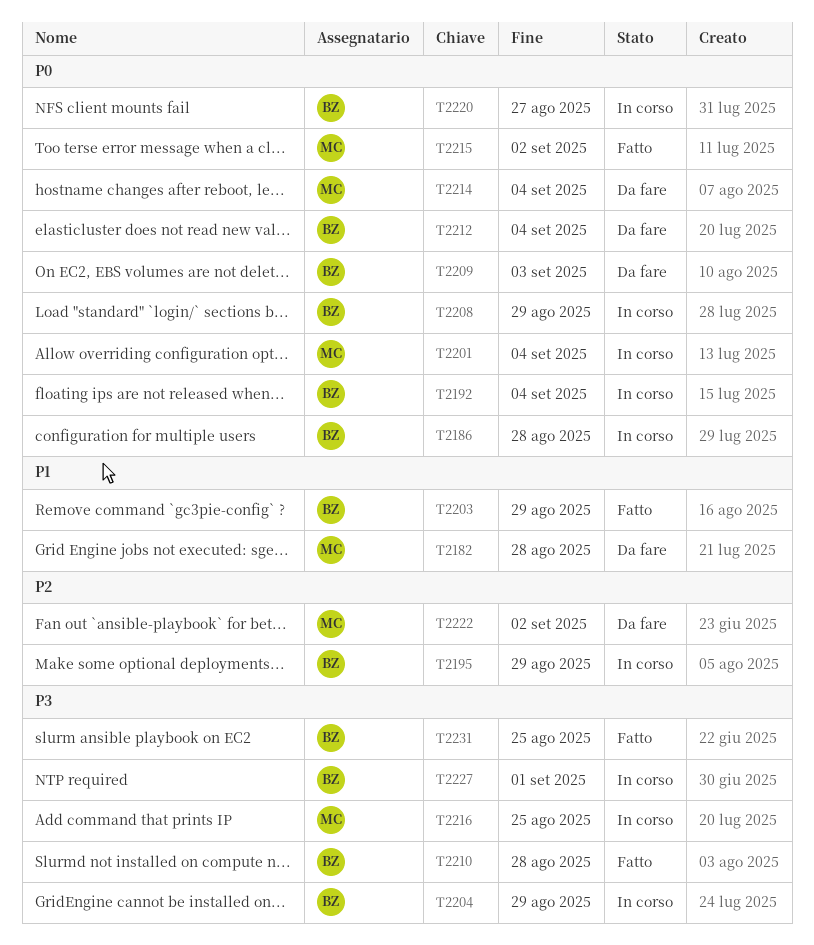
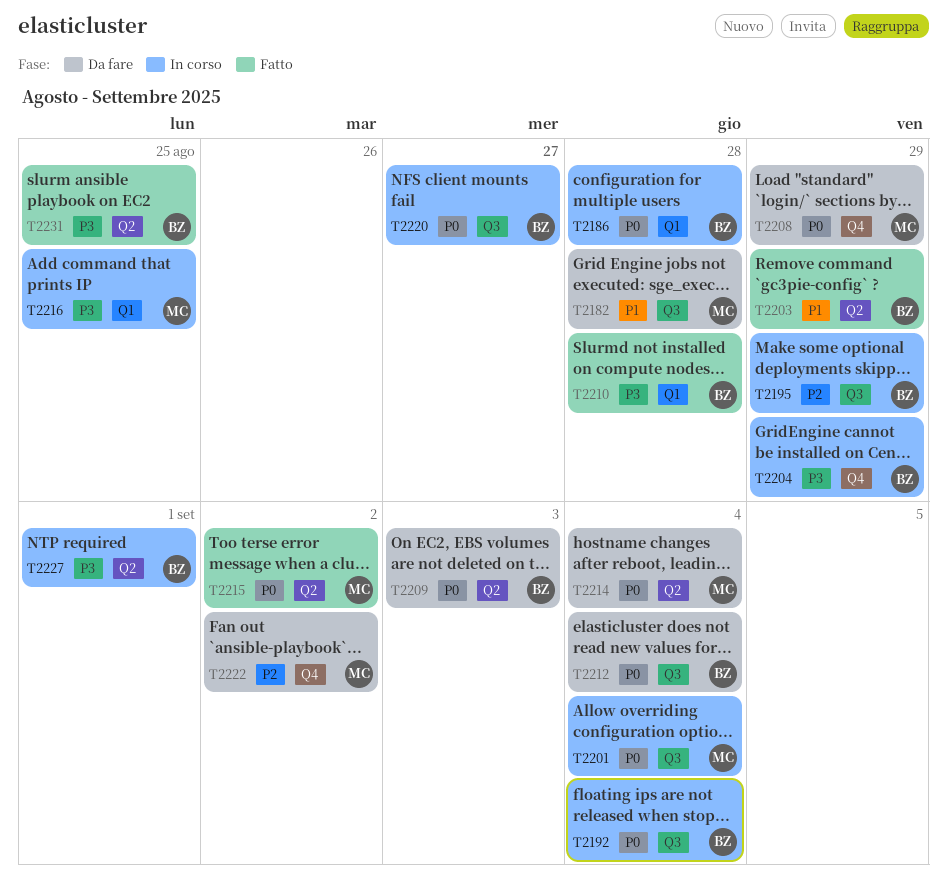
T2208, status: In corso -> Da fare
T2208, owner: BZ -> MC

